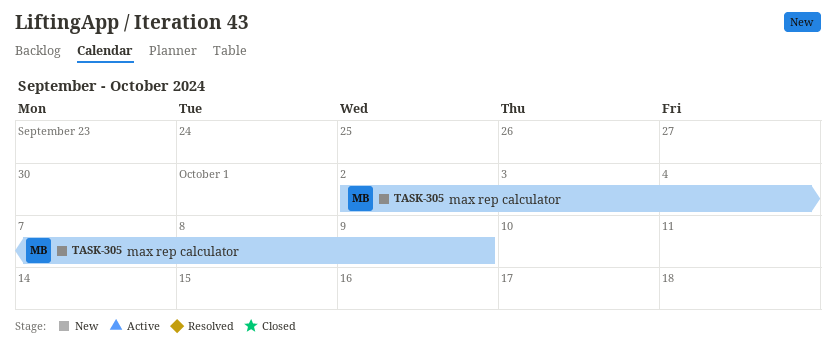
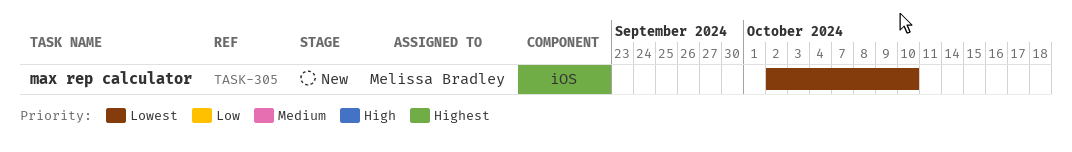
TASK-305, due: Oct 9 -> Oct 10

